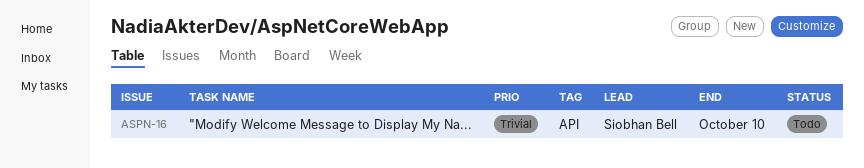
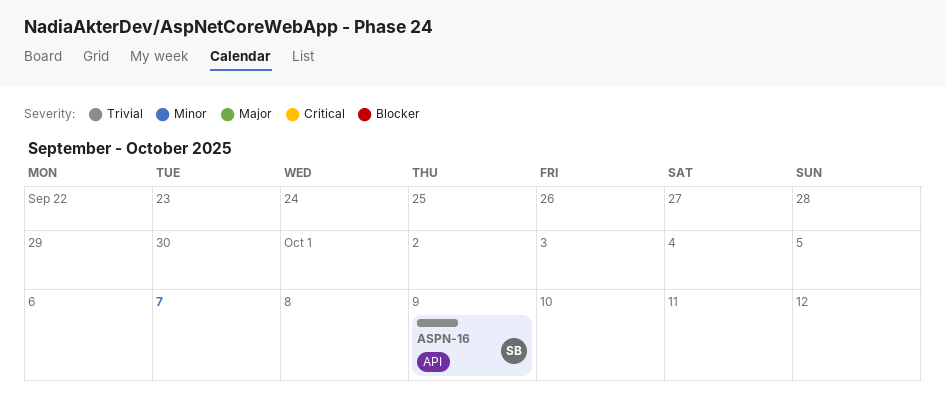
ASPN-16, due: Oct 10 -> Oct 9

